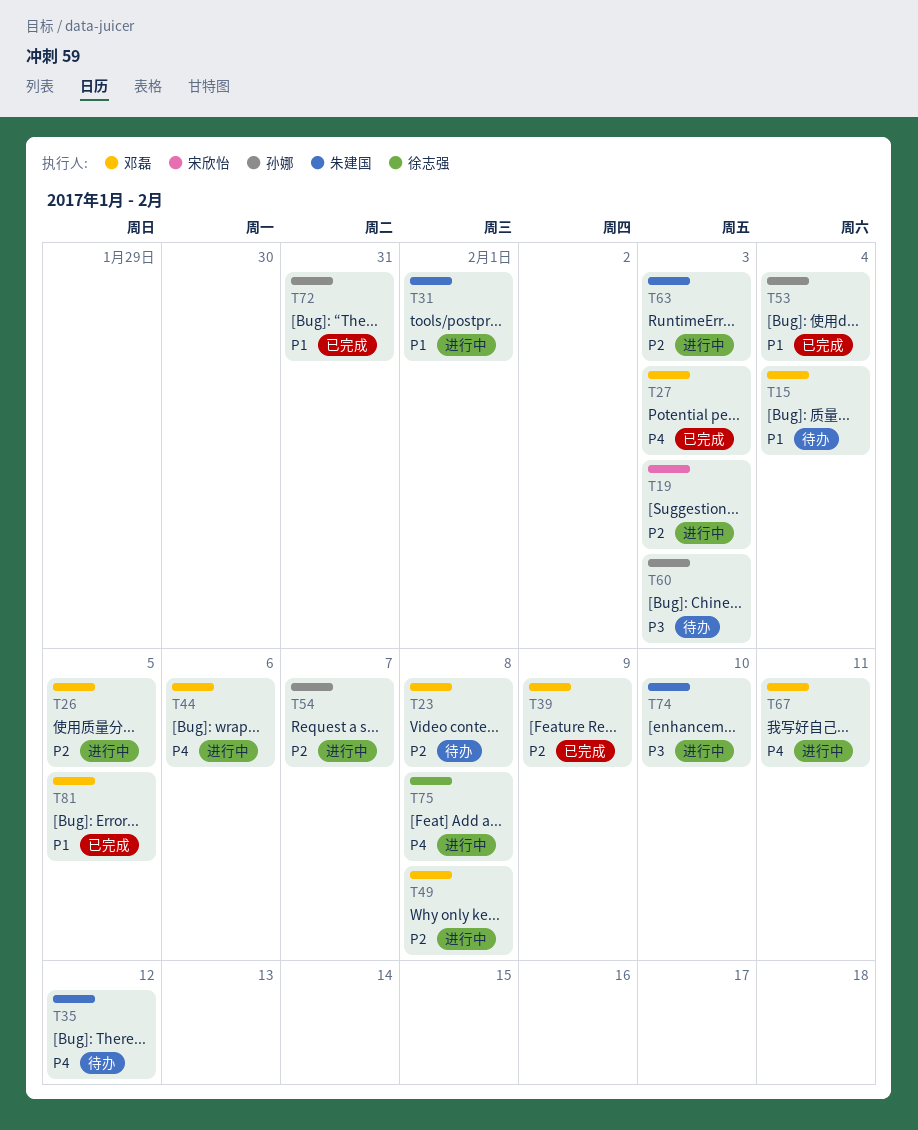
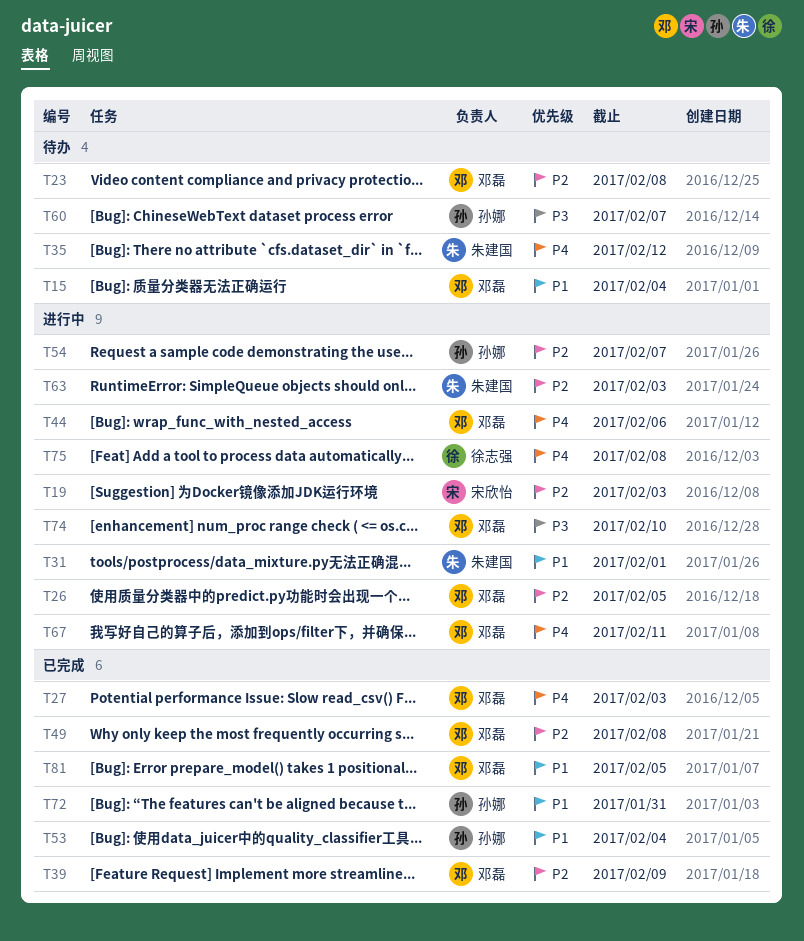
T49, status: 进行中 -> 已完成
T60, due: Feb 3 -> Feb 7
T74, owner: 朱建国 -> 邓磊

